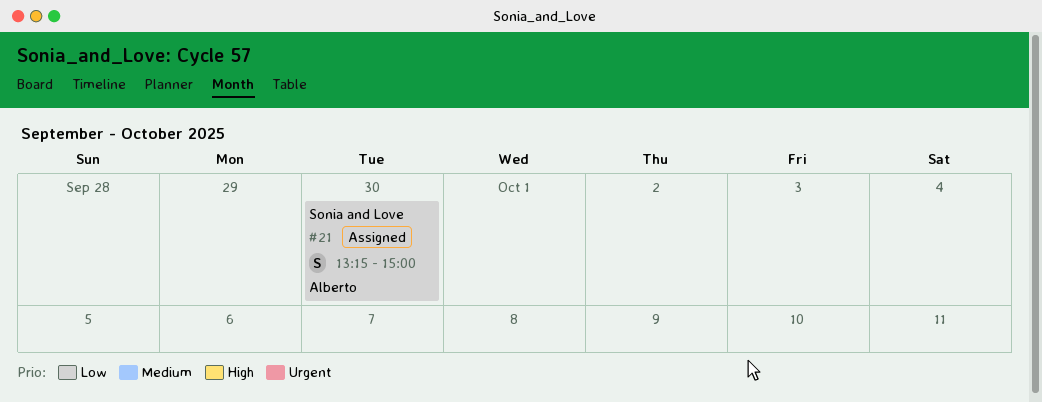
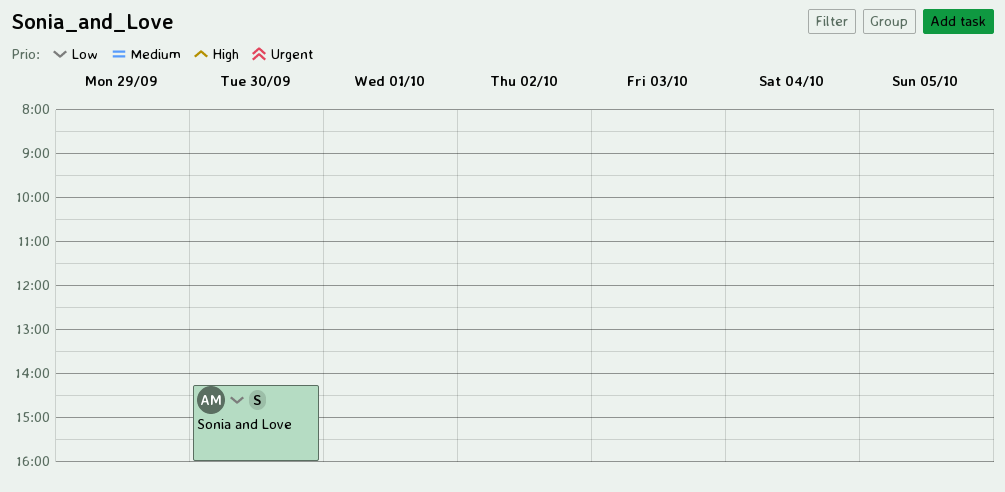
Sonia and Love, begins: 13:15 -> 14:15
Sonia and Love, ends: 15:00 -> 16:00

